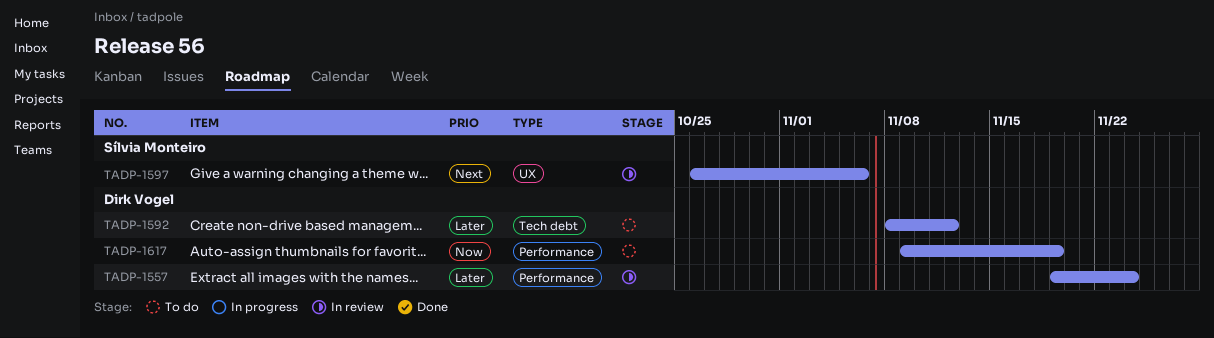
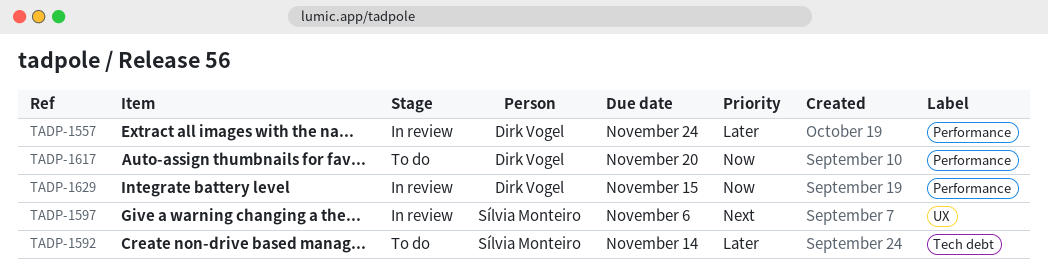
TADP-1592, owner: Dirk Vogel -> Sílvia Monteiro
TADP-1592, due: Nov 12 -> Nov 14
TADP-1617, due: Nov 19 -> Nov 20
TADP-1629: none -> present

